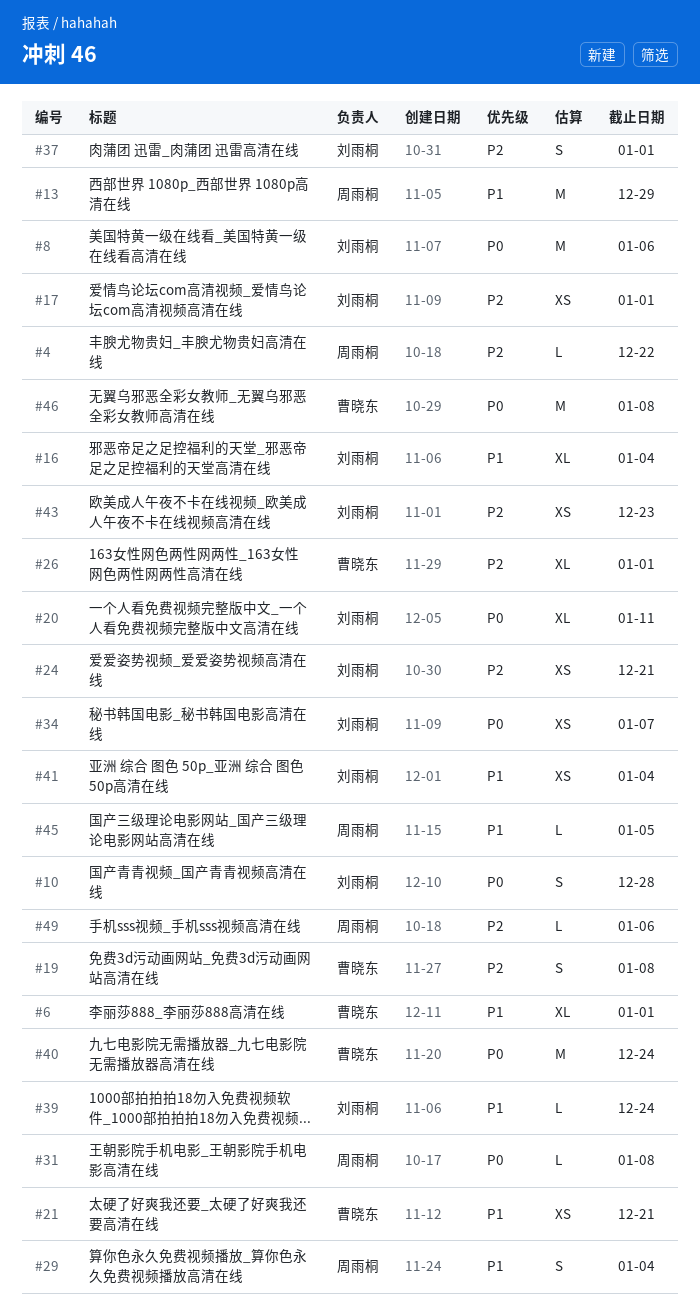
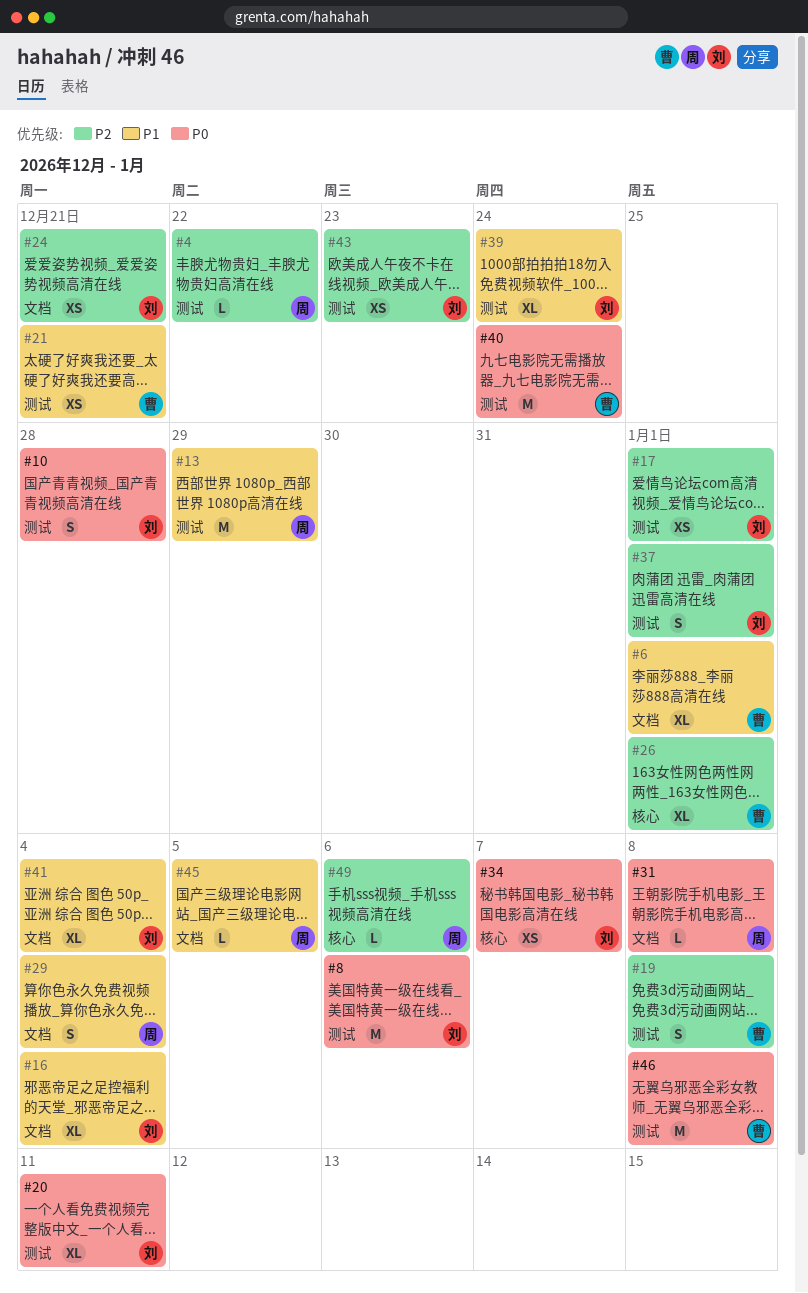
#39, estimate: L -> XL
#41, estimate: XS -> XL

